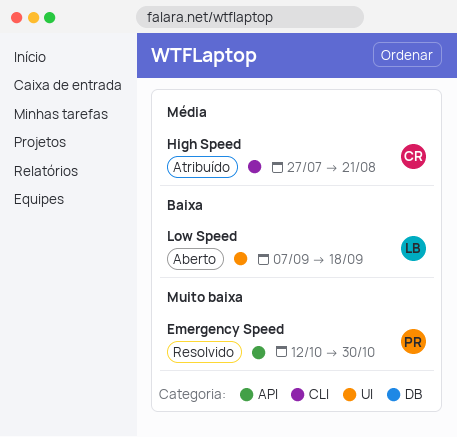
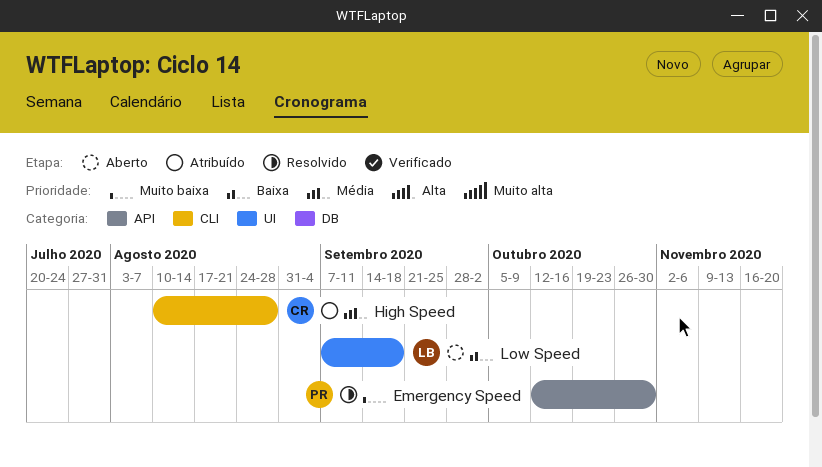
High Speed, start: Jul 27 -> Aug 10
High Speed, due: Aug 21 -> Aug 28

